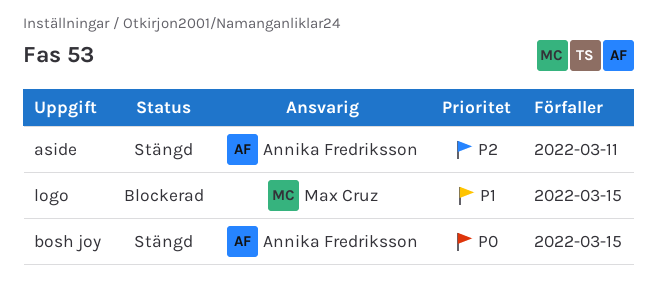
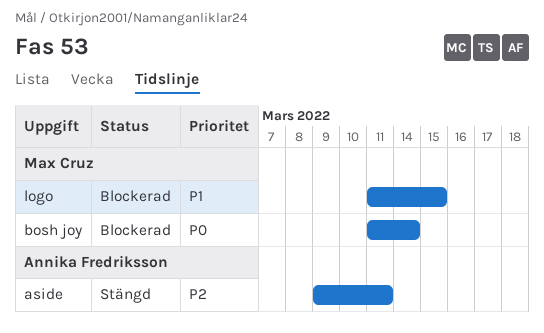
bosh joy, status: Stängd -> Blockerad
bosh joy, owner: Annika Fredriksson -> Max Cruz
bosh joy, due: Mar 15 -> Mar 14

